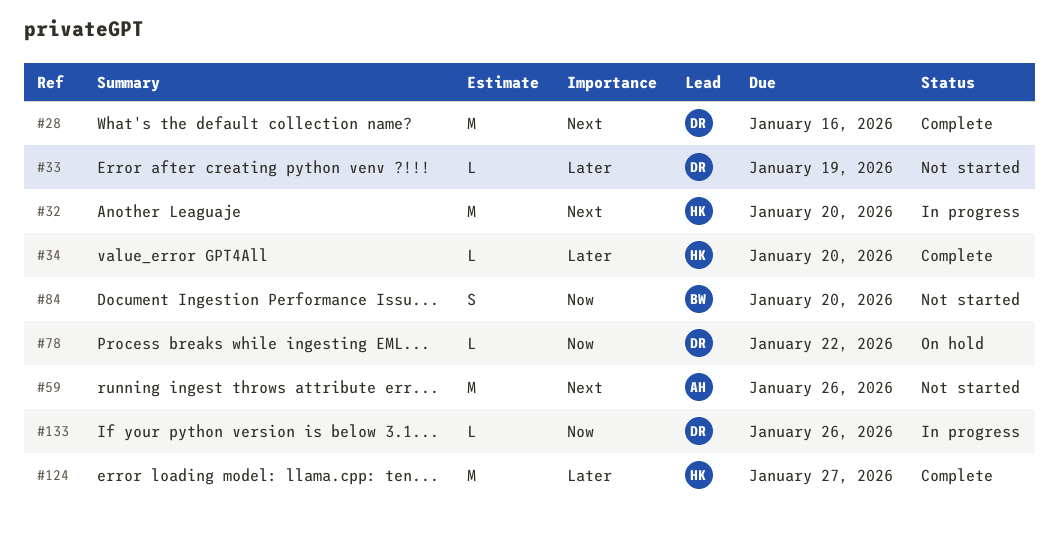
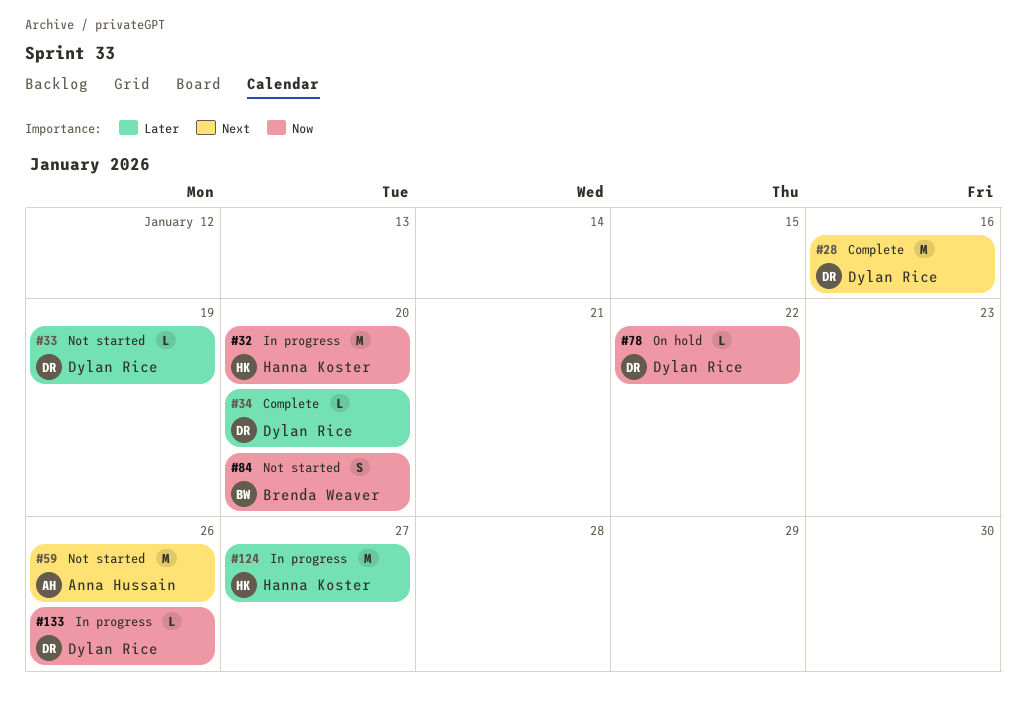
#32, priority: Next -> Now
#34, owner: Hanna Koster -> Dylan Rice
#124, status: Complete -> In progress

